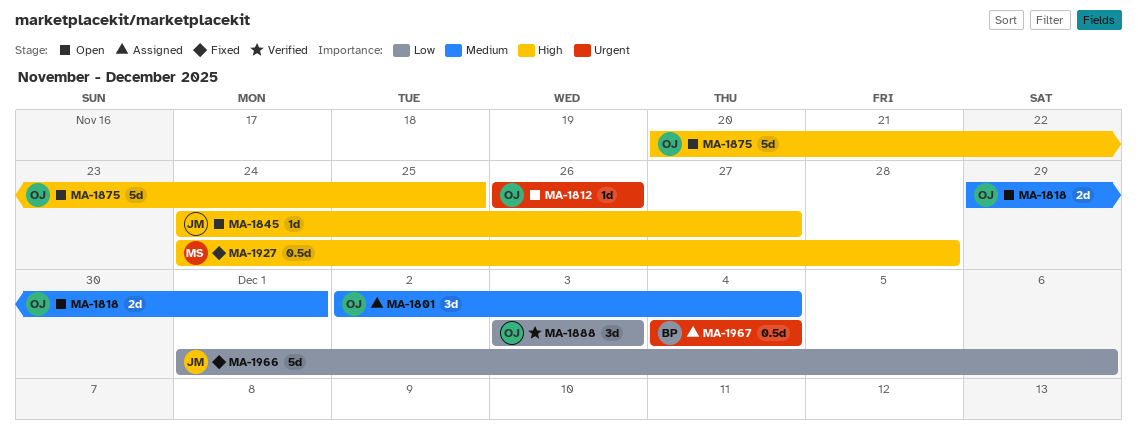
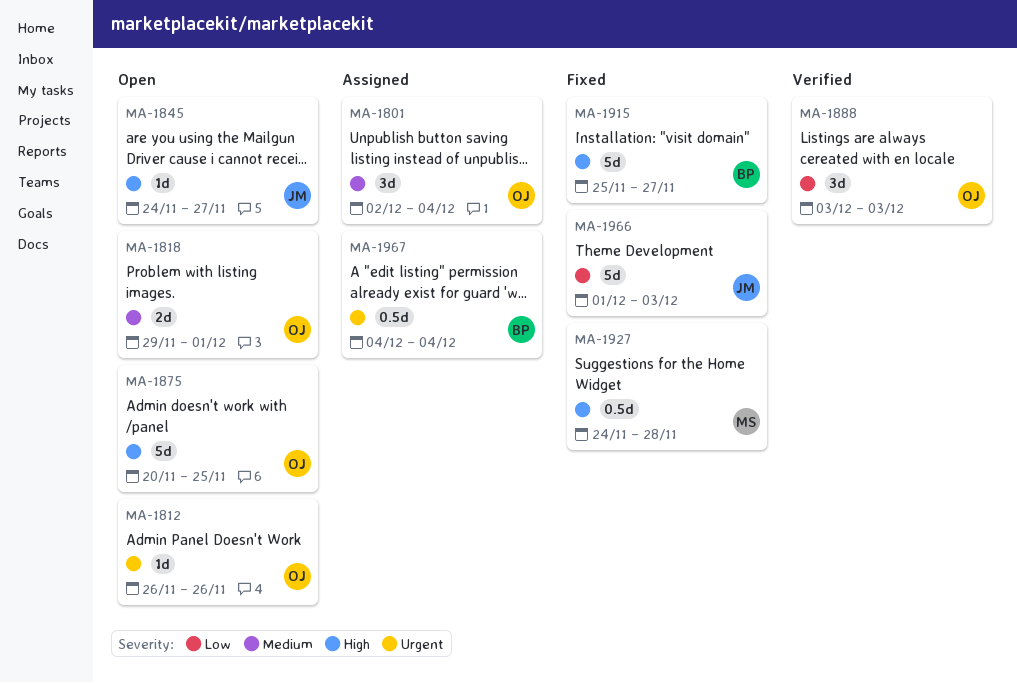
MA-1915: none -> present
MA-1966, due: Dec 6 -> Dec 3

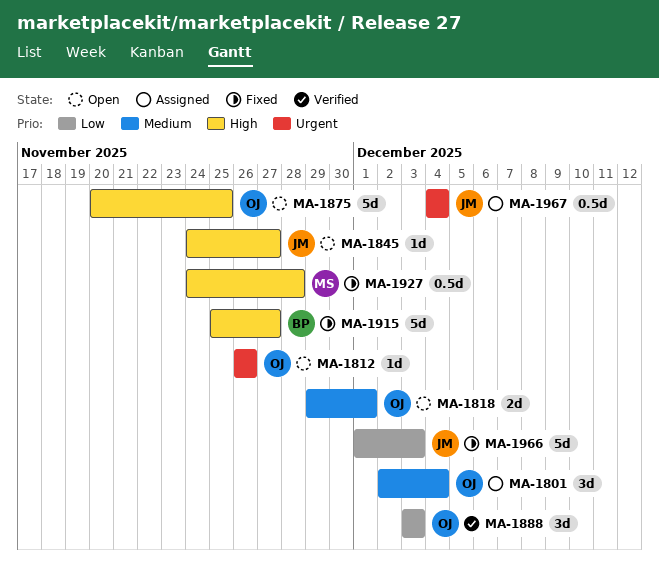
MA-1967, owner: BP -> JM

